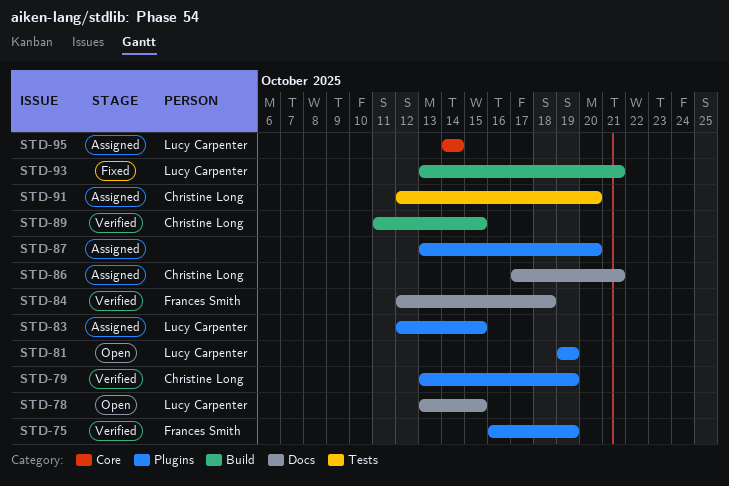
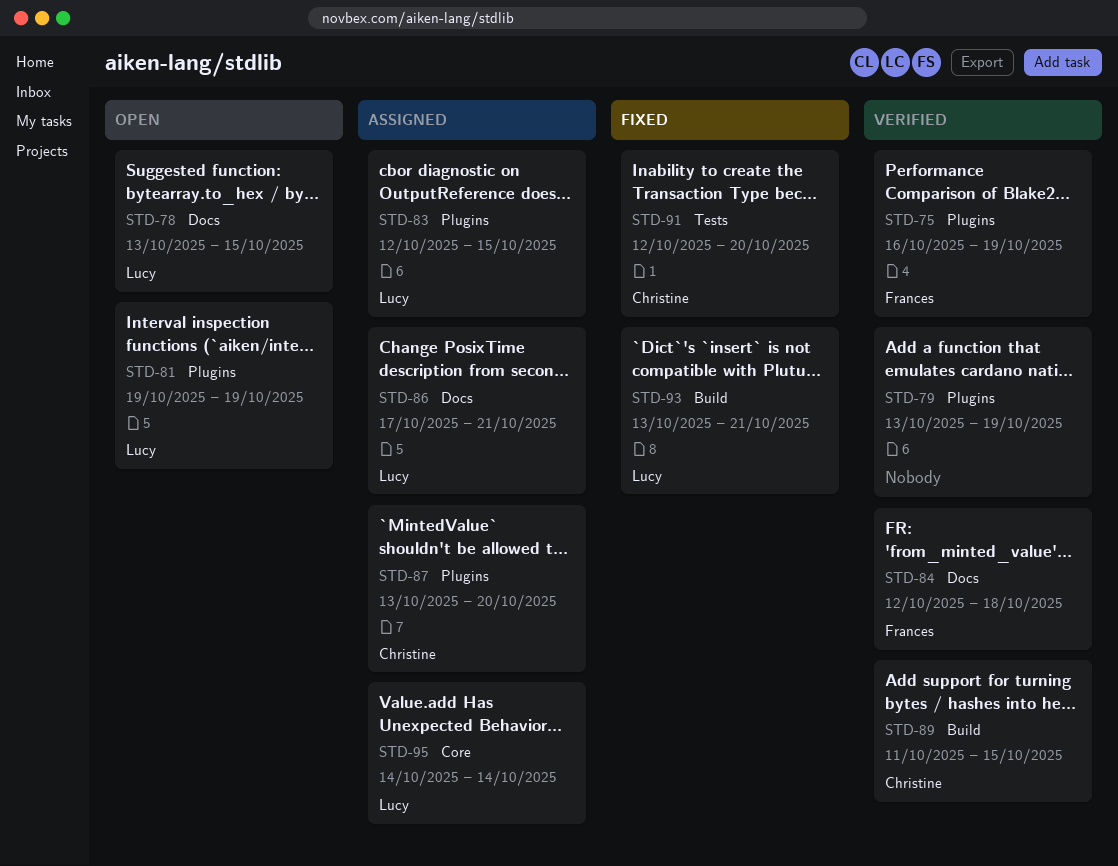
STD-79, owner: Christine Long -> none
STD-86, owner: Christine Long -> Lucy Carpenter
STD-87, owner: none -> Christine Long
STD-91, status: Assigned -> Fixed

